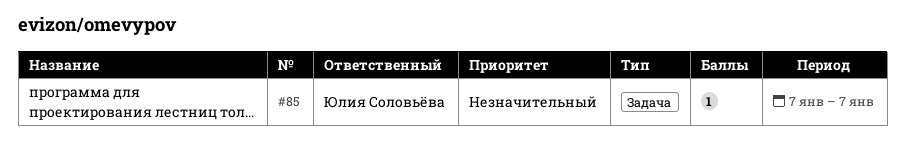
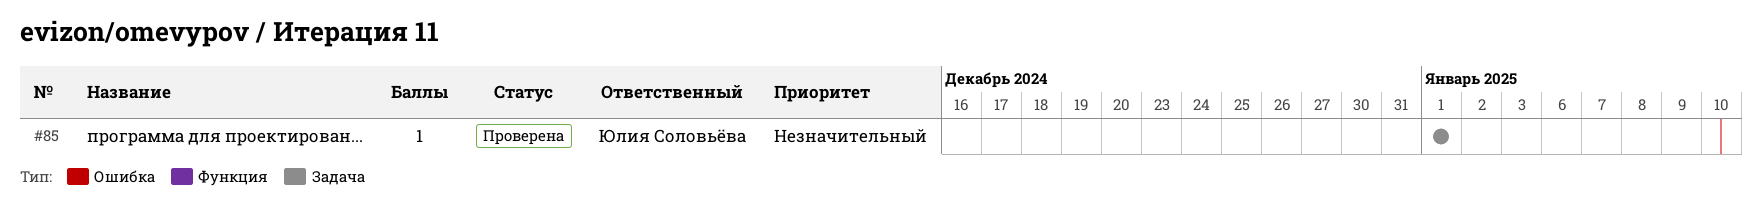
#85, start: Jan 7 -> Jan 1
#85, due: Jan 7 -> Jan 1

